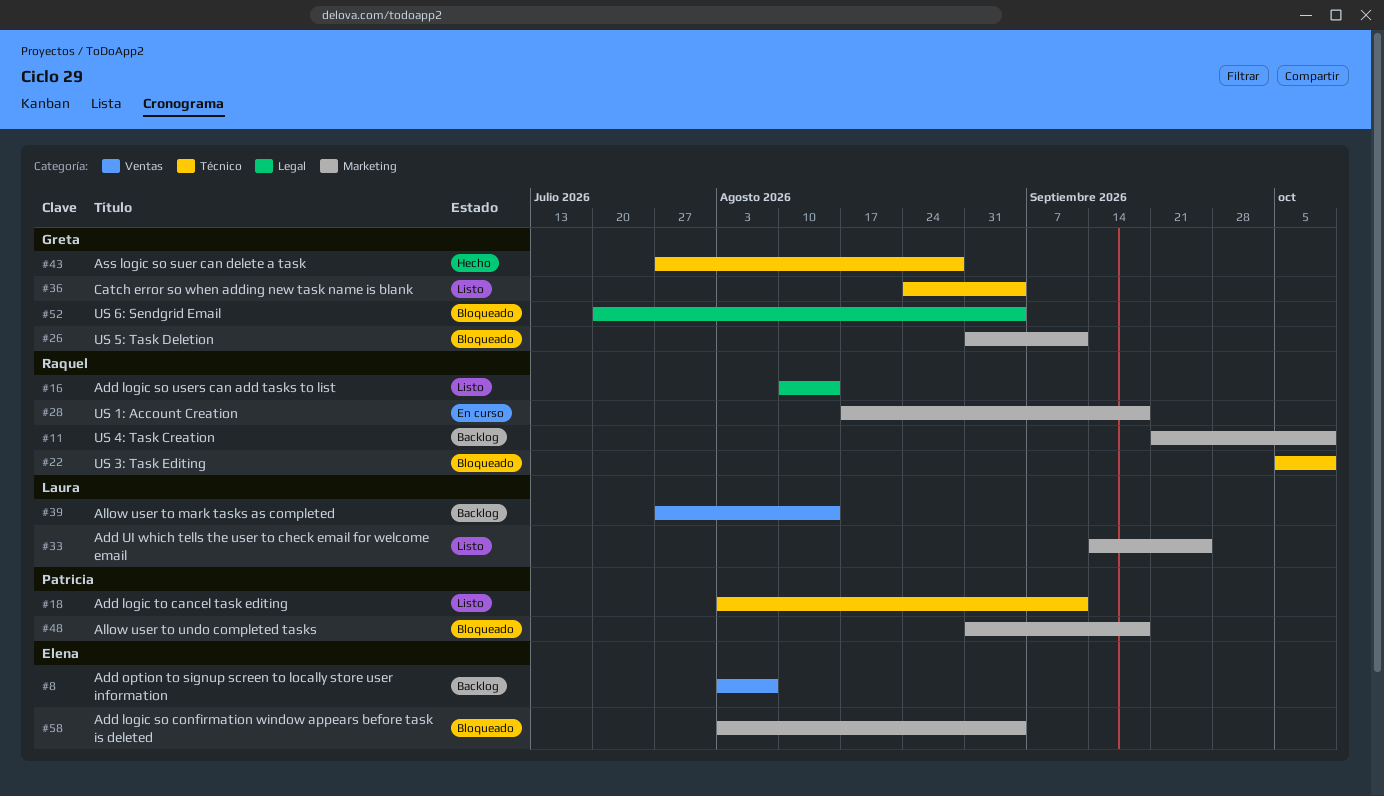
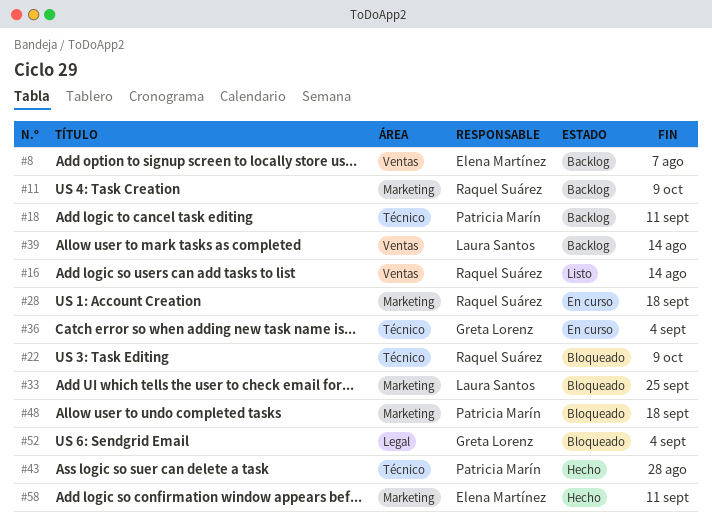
#16, label: Legal -> Ventas
#18, status: Listo -> Backlog
#26: present -> none
#33, status: Listo -> Bloqueado
#36, status: Listo -> En curso
#43, owner: Greta Lorenz -> Patricia Marín
#58, status: Bloqueado -> Hecho
#58, due: Sep 4 -> Sep 11

